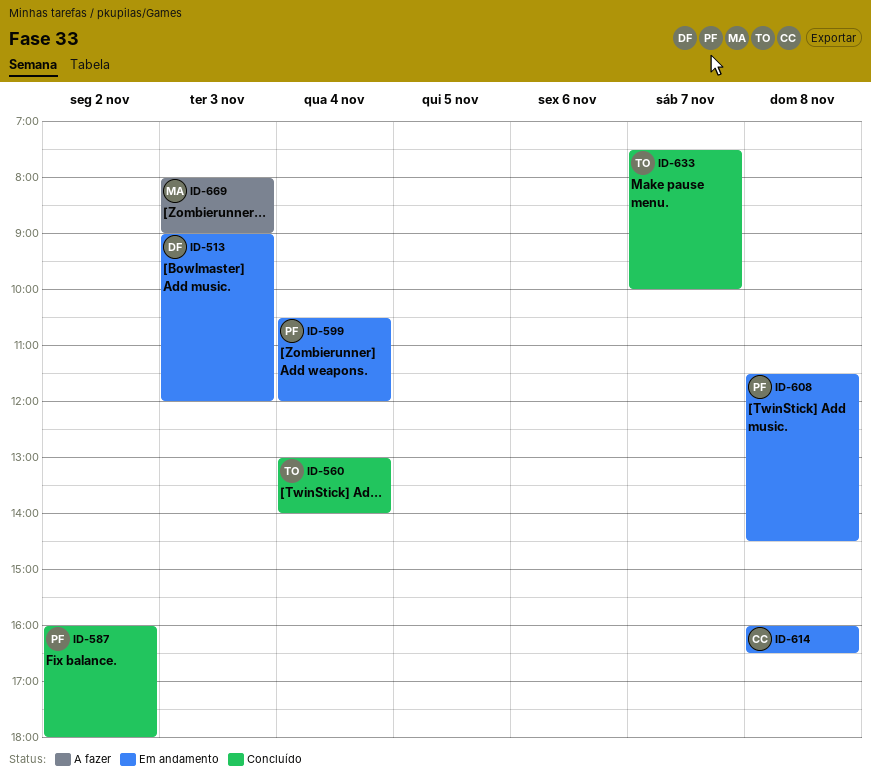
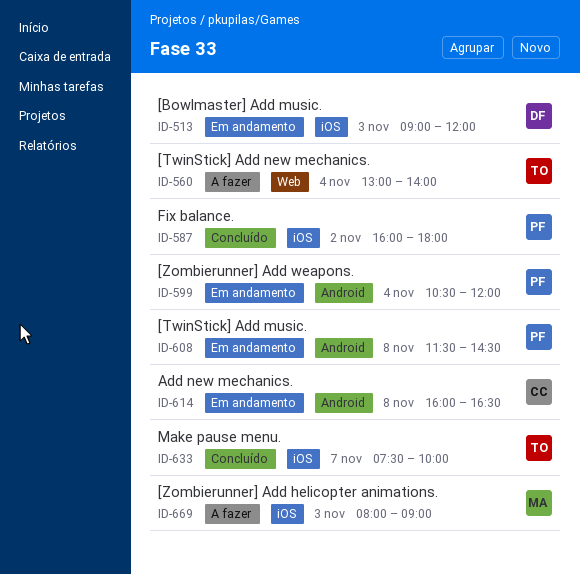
ID-560, status: Concluído -> A fazer

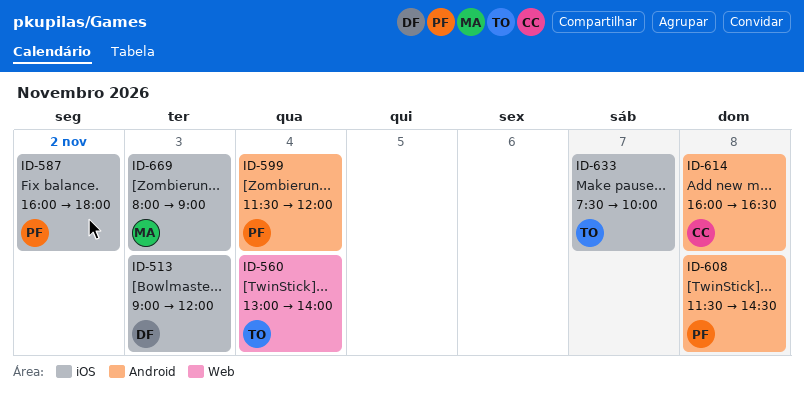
ID-599, begins: 10:30 -> 11:30

